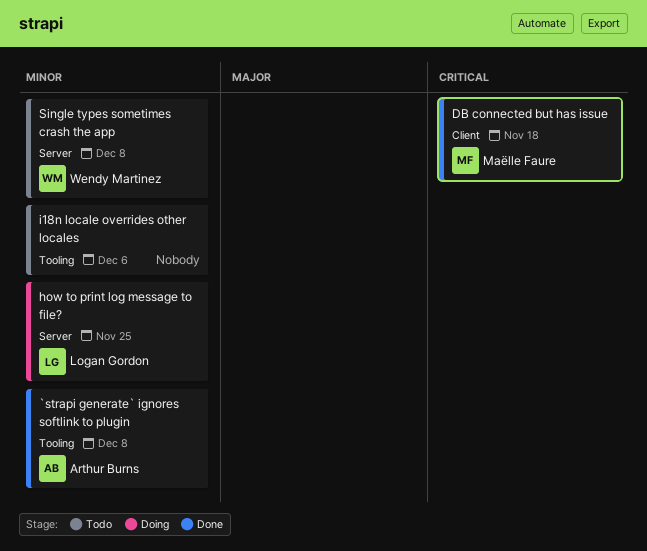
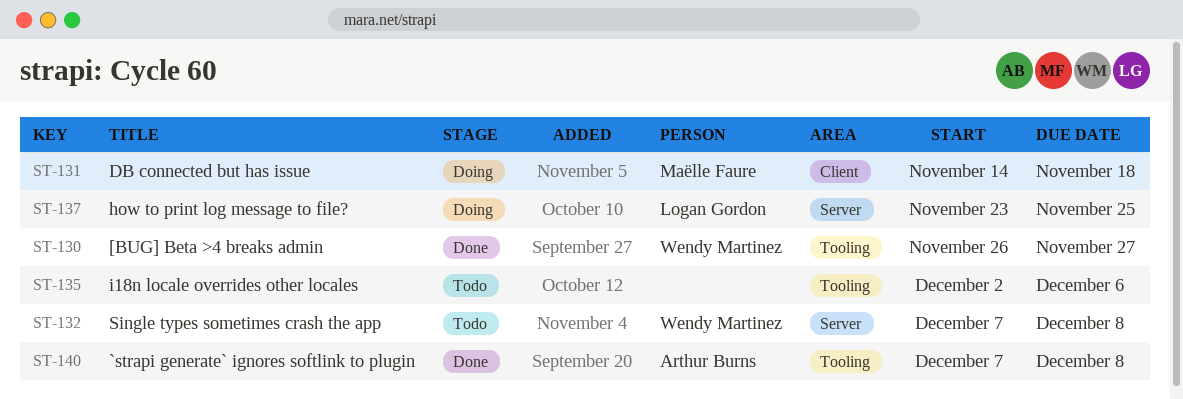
[BUG] Beta >4 breaks admin: none -> present
DB connected but has issue, status: Done -> Doing

